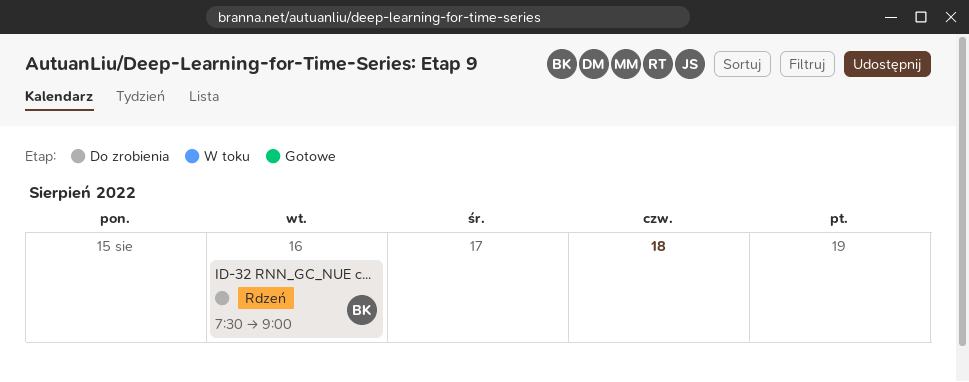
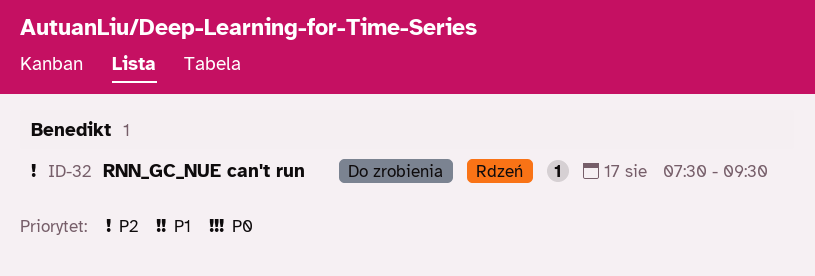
ID-32, day: Aug 16 -> Aug 17
ID-32, ends: 09:00 -> 09:30

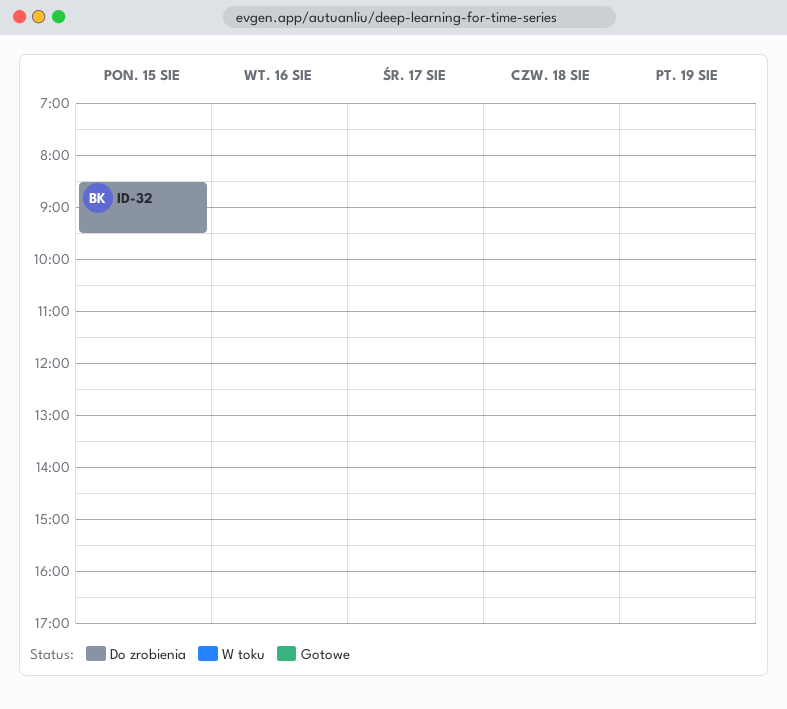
ID-32, day: Aug 17 -> Aug 15
ID-32, begins: 07:30 -> 08:30

